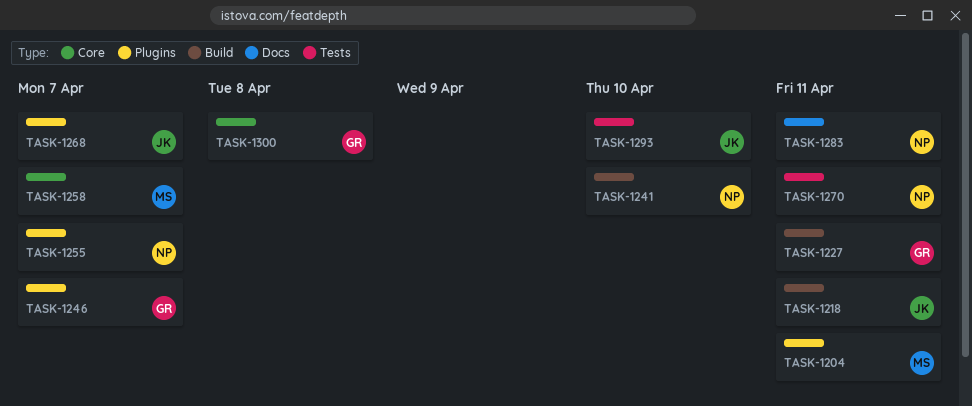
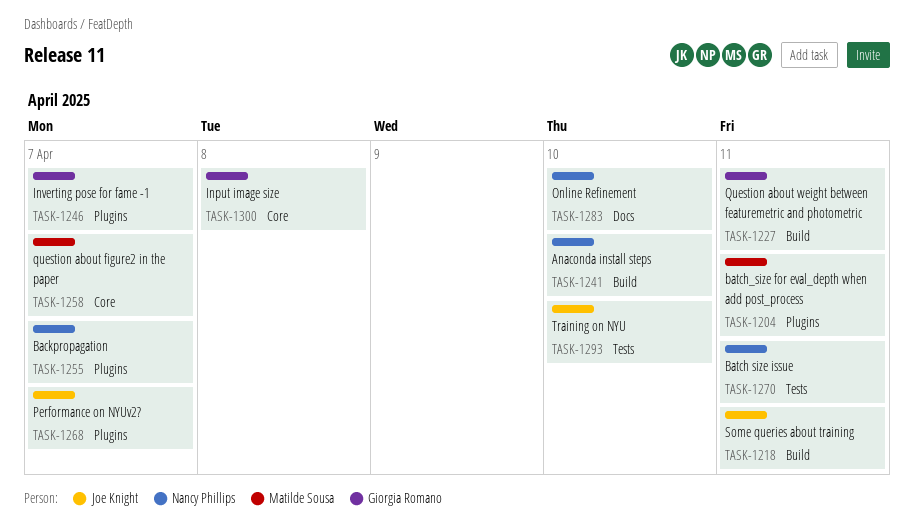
TASK-1283, due: Apr 11 -> Apr 10

